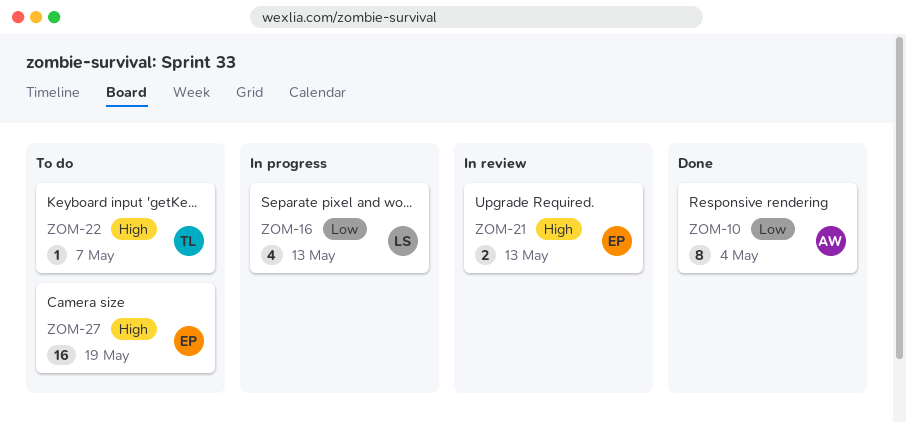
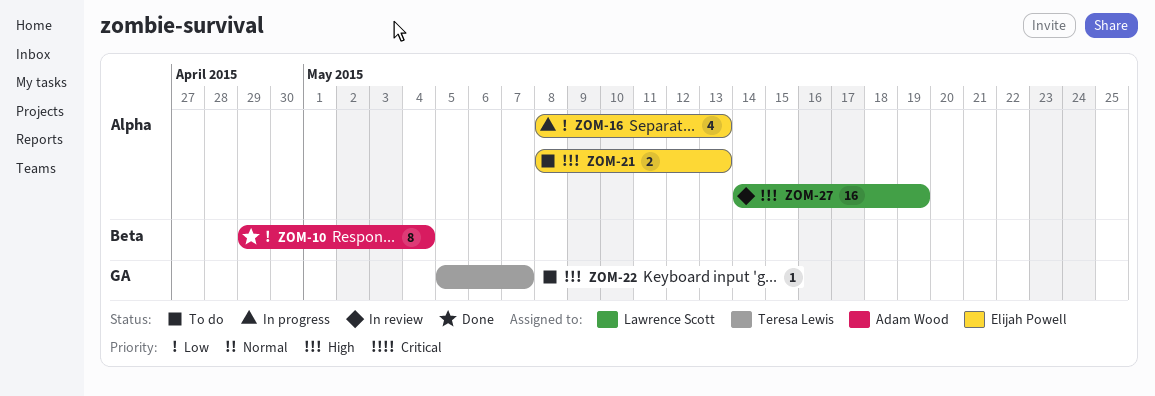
ZOM-16, owner: Lawrence Scott -> Elijah Powell
ZOM-21, status: In review -> To do
ZOM-27, status: To do -> In review
ZOM-27, owner: Elijah Powell -> Lawrence Scott

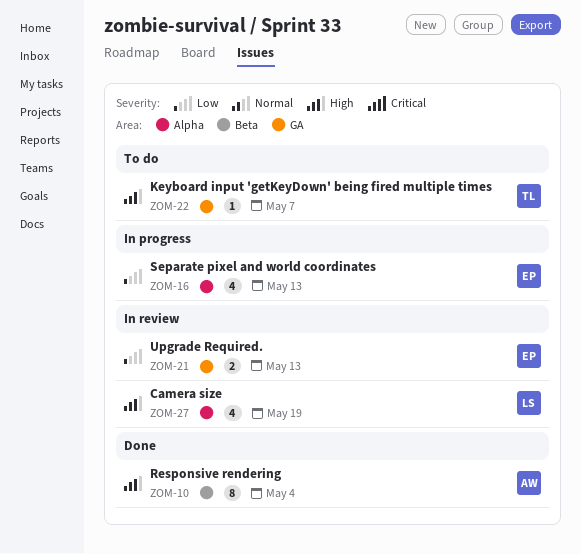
ZOM-10, priority: Low -> High
ZOM-21, status: To do -> In review
ZOM-21, priority: High -> Low
ZOM-21, label: Alpha -> GA
ZOM-27, estimate: 16 -> 4

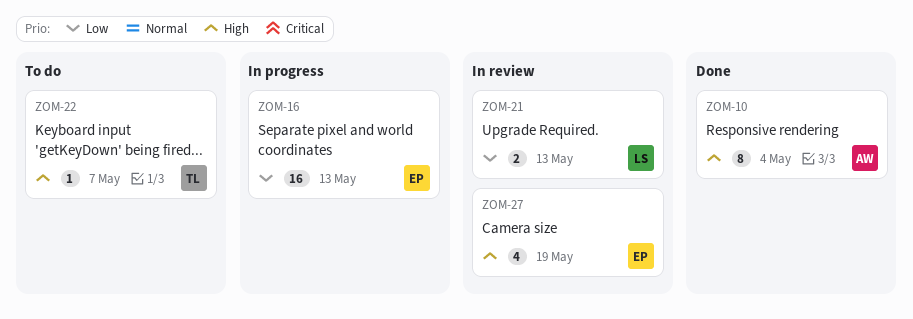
ZOM-16, estimate: 4 -> 16
ZOM-21, owner: EP -> LS
ZOM-27, owner: LS -> EP

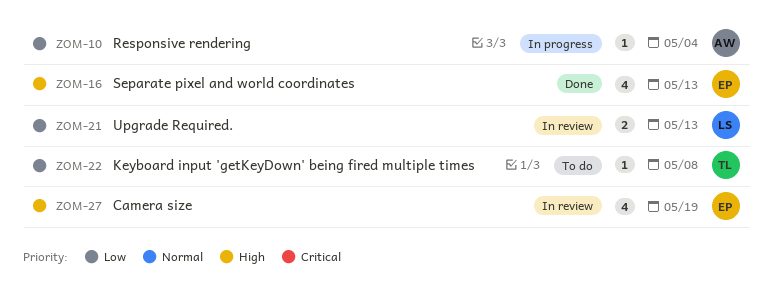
ZOM-10, status: Done -> In progress
ZOM-10, priority: High -> Low
ZOM-10, estimate: 8 -> 1
ZOM-16, status: In progress -> Done
ZOM-16, priority: Low -> High
ZOM-16, estimate: 16 -> 4
ZOM-22, priority: High -> Low
ZOM-22, due: May 7 -> May 8

